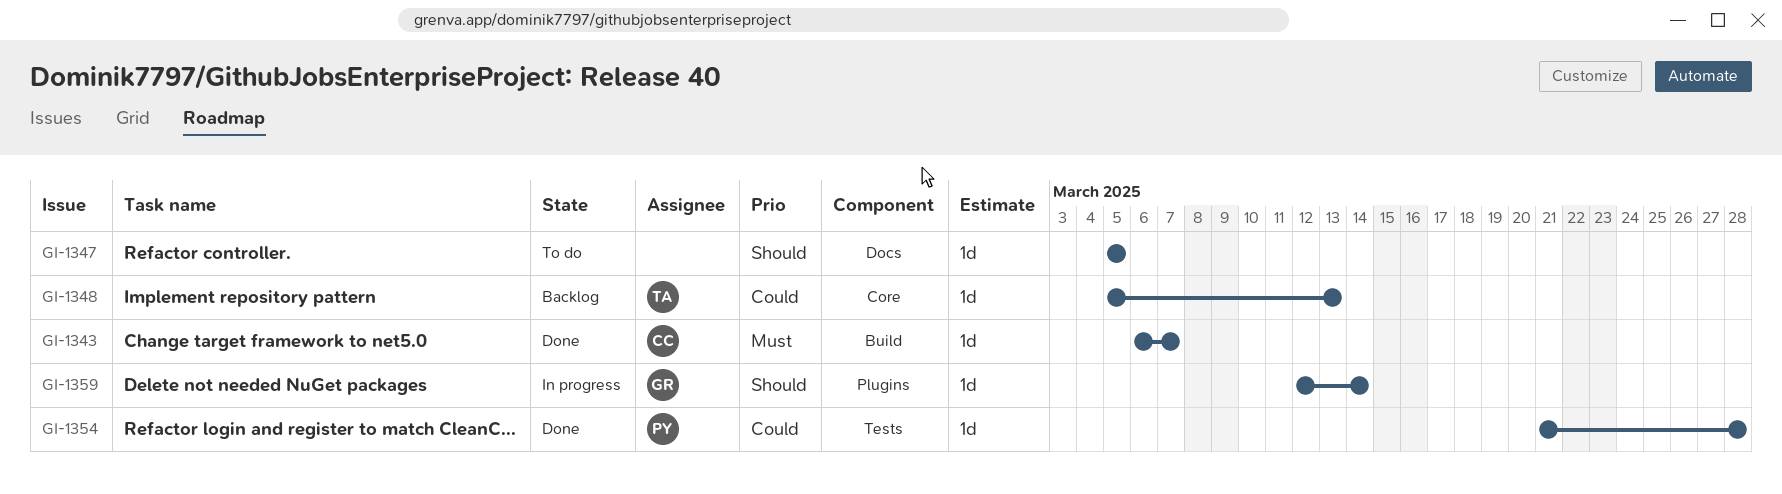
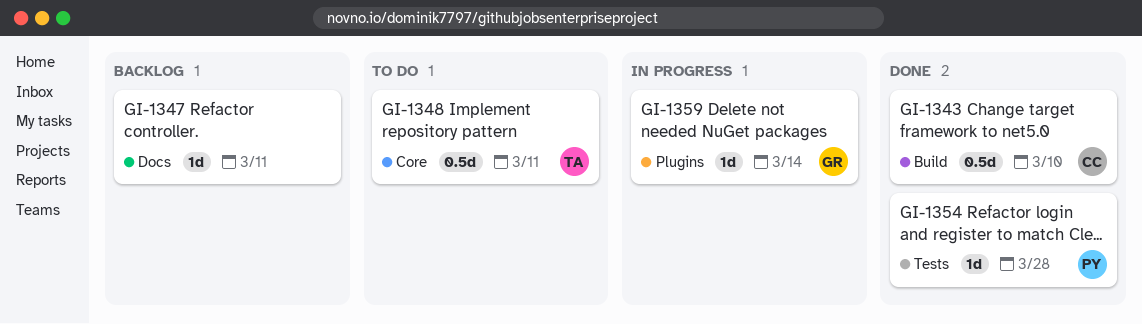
GI-1343, estimate: 1d -> 0.5d
GI-1343, due: Mar 7 -> Mar 10
GI-1347, status: To do -> Backlog
GI-1347, due: Mar 5 -> Mar 11
GI-1348, status: Backlog -> To do
GI-1348, estimate: 1d -> 0.5d
GI-1348, due: Mar 13 -> Mar 11

